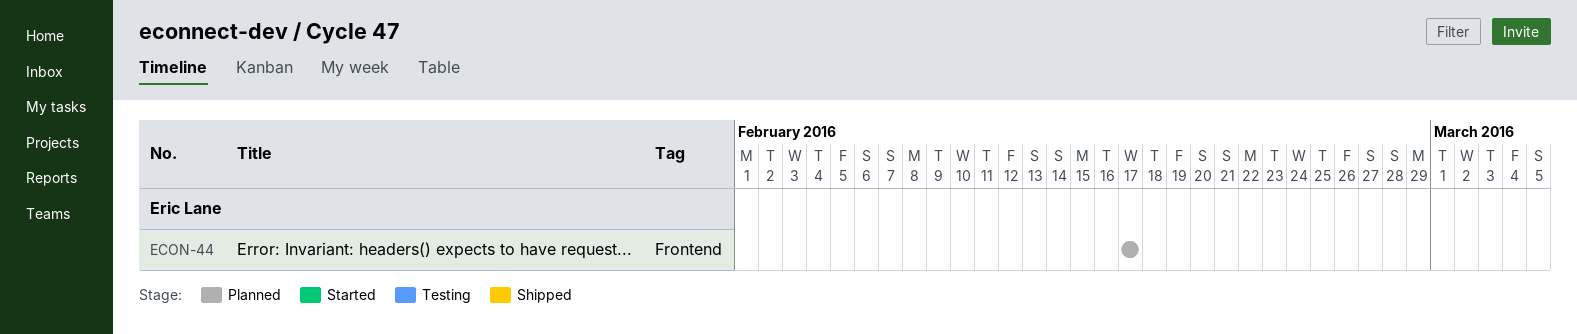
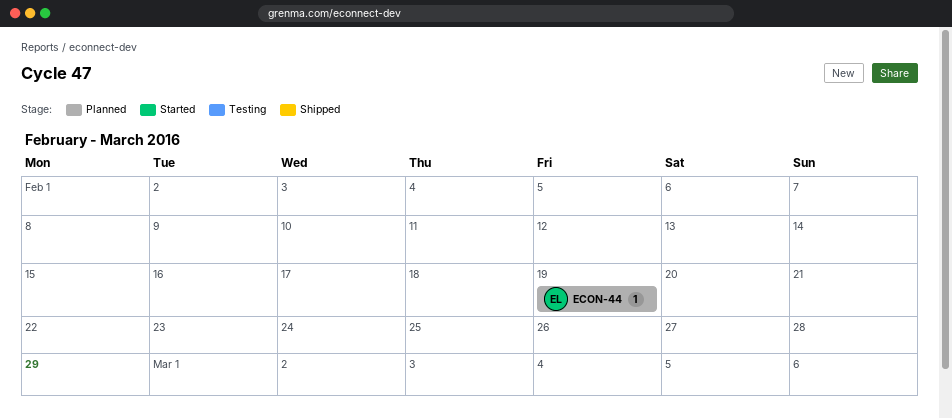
ECON-44, start: Feb 17 -> Feb 19
ECON-44, due: Feb 17 -> Feb 19

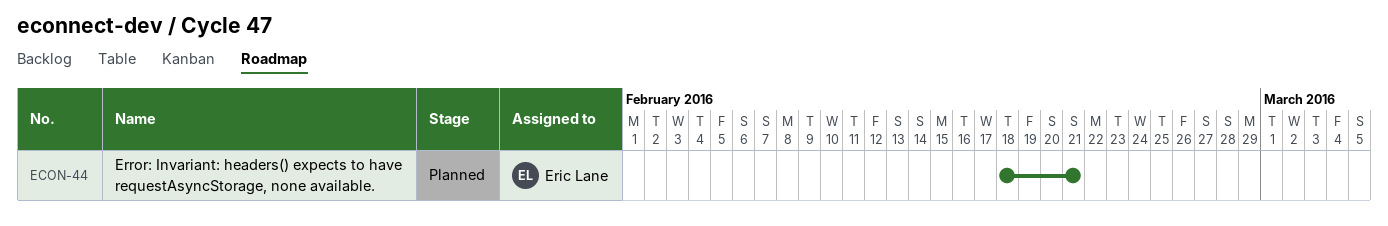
ECON-44, start: Feb 19 -> Feb 18
ECON-44, due: Feb 19 -> Feb 21

